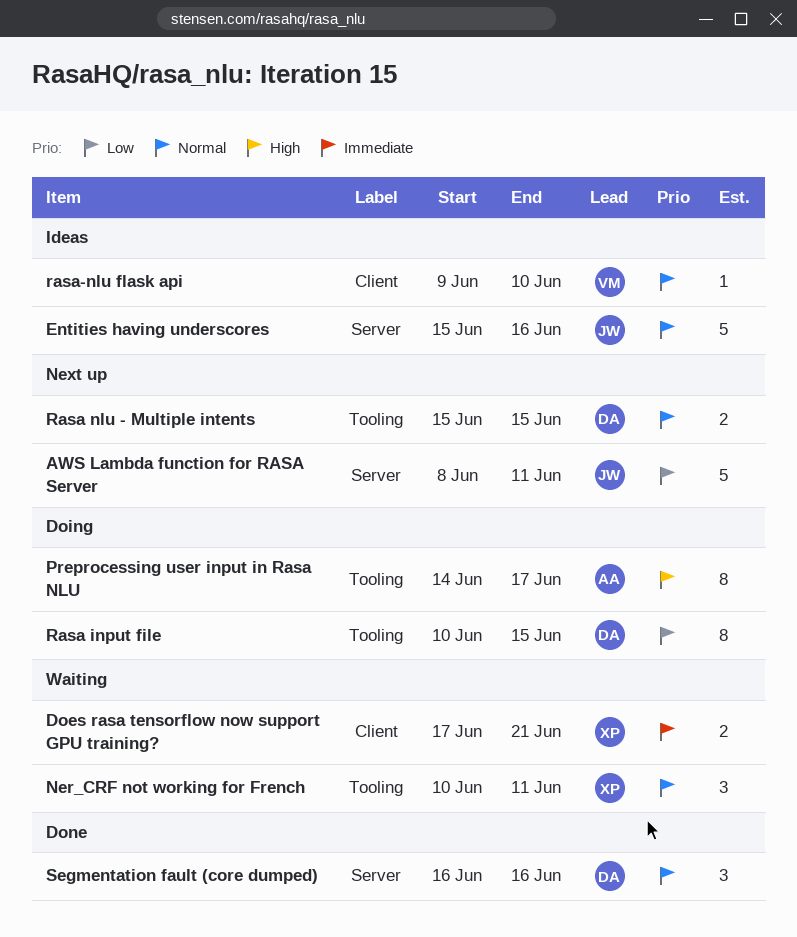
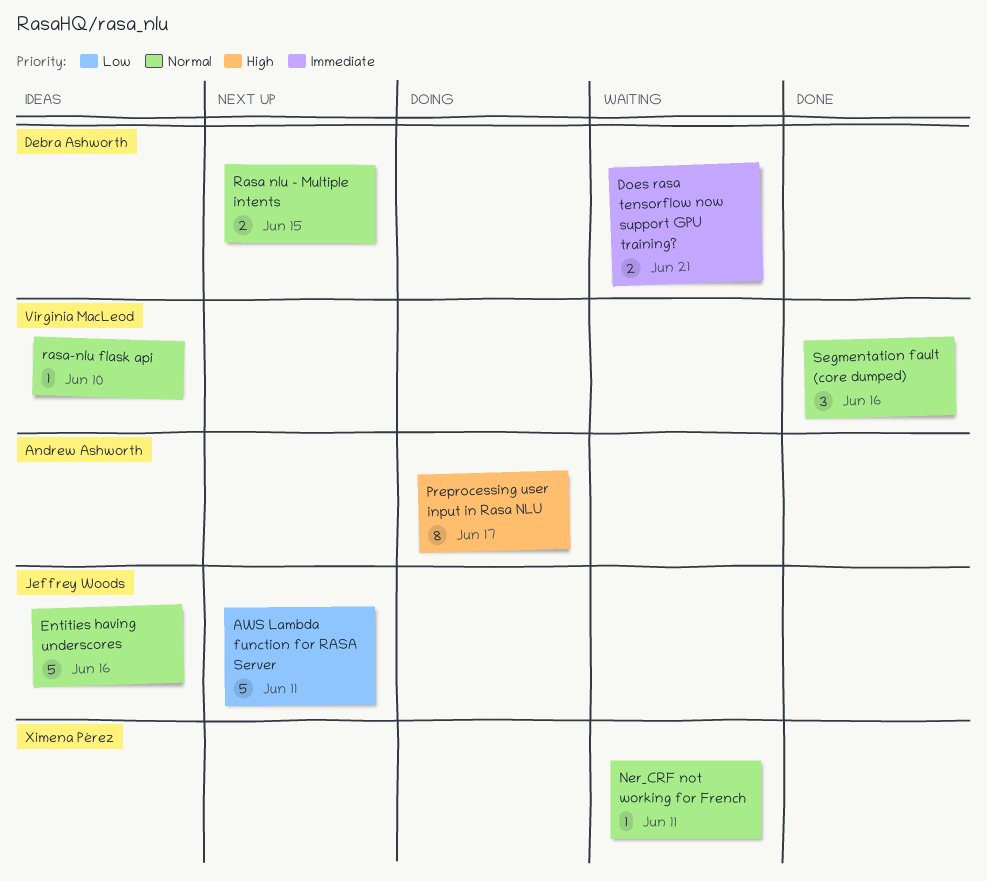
Does rasa tensorflow now support GPU training?, owner: Ximena Pérez -> Debra Ashworth
Ner_CRF not working for French, estimate: 3 -> 1
Rasa input file: present -> none
Segmentation fault (core dumped), owner: Debra Ashworth -> Virginia MacLeod

